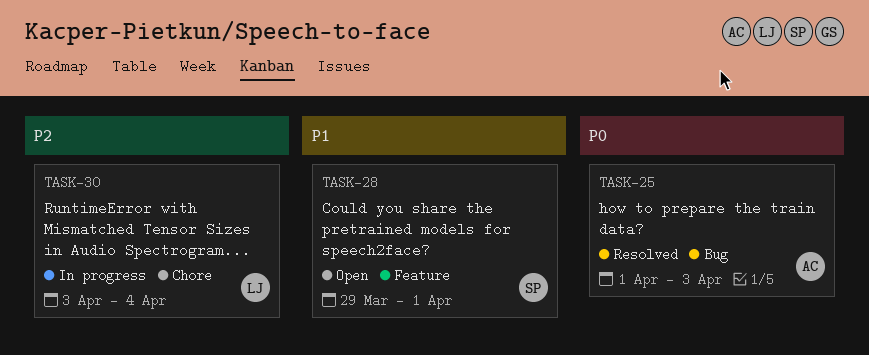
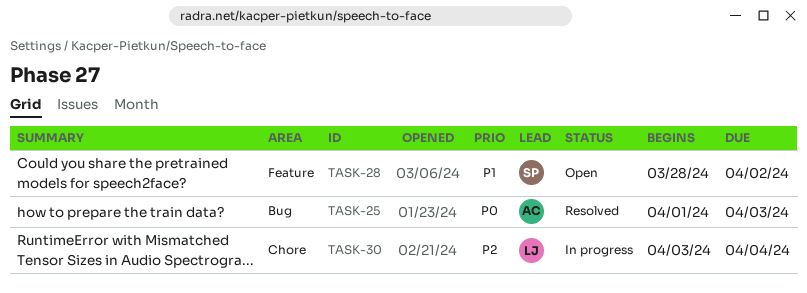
TASK-28, start: Mar 29 -> Mar 28
TASK-28, due: Apr 1 -> Apr 2

